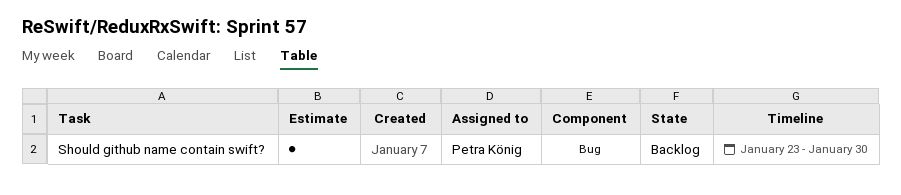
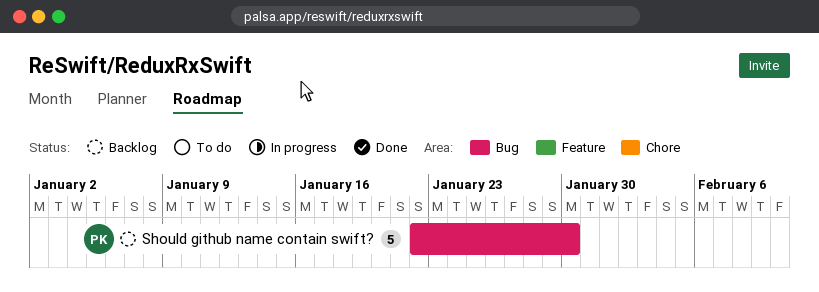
Should github name contain swift?, estimate: 1 -> 5
Should github name contain swift?, start: Jan 23 -> Jan 22

